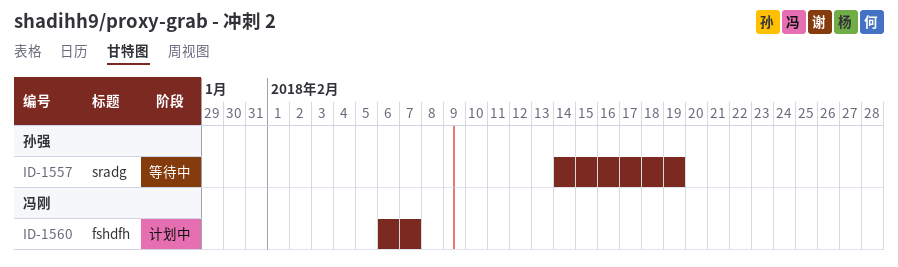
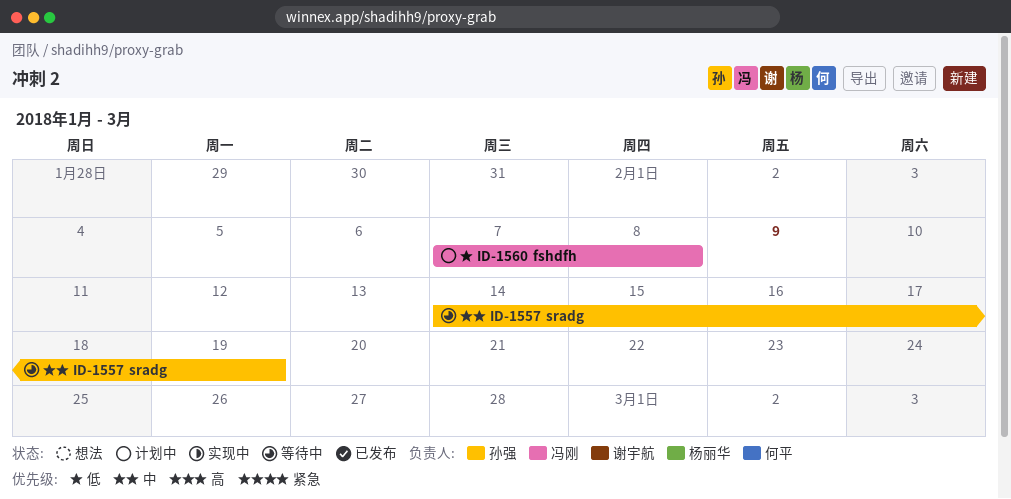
ID-1560, start: Feb 6 -> Feb 7
ID-1560, due: Feb 7 -> Feb 8

